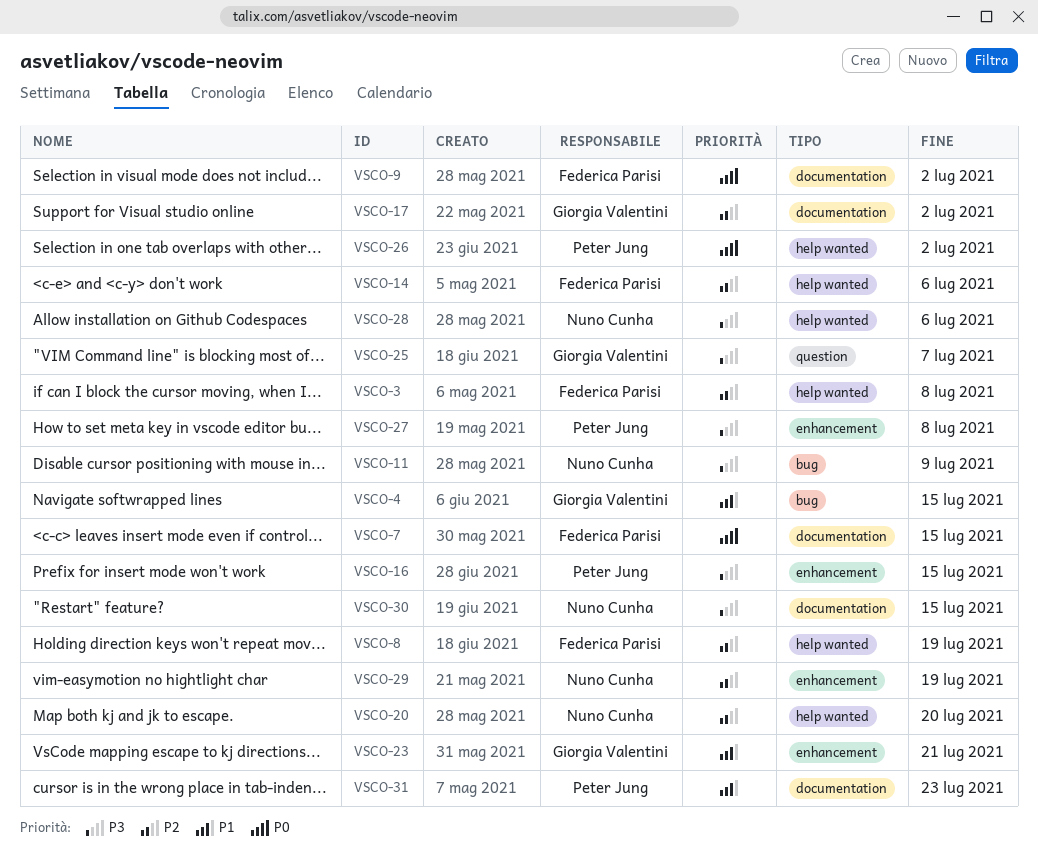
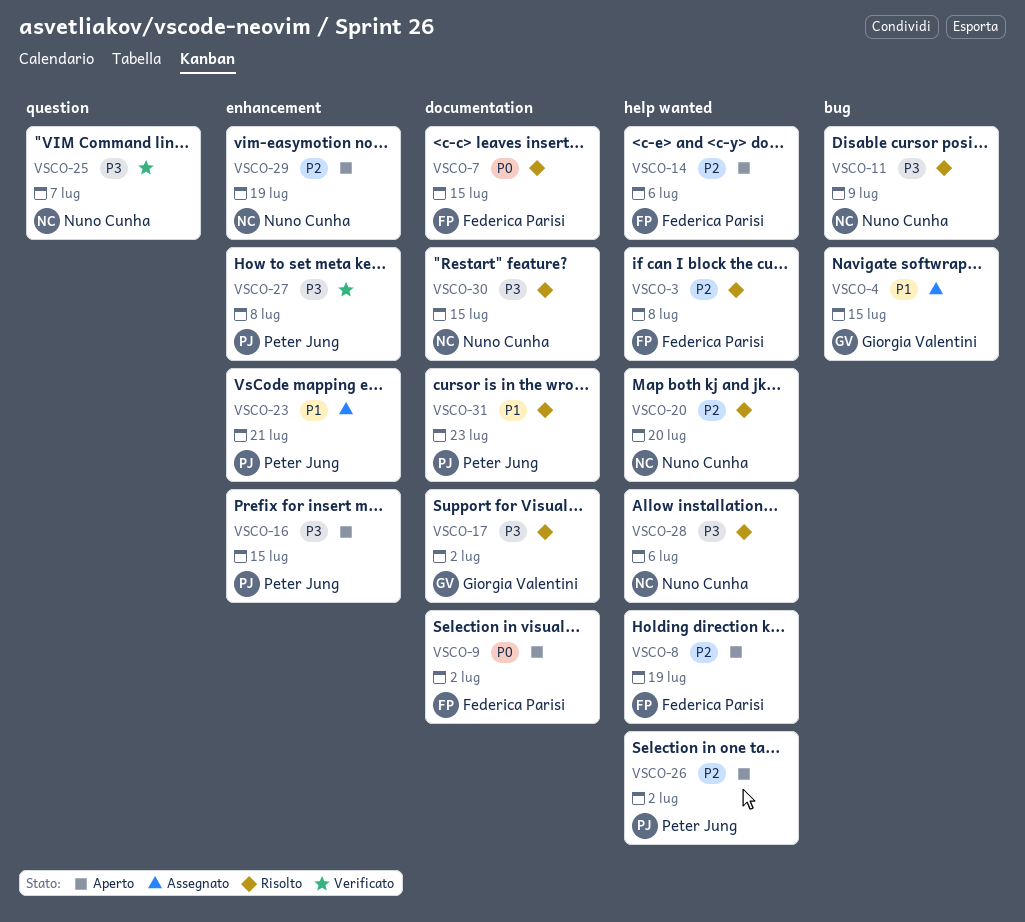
VSCO-17, priority: P2 -> P3
VSCO-23, owner: Giorgia Valentini -> Peter Jung
VSCO-25, owner: Giorgia Valentini -> Nuno Cunha
VSCO-26, priority: P0 -> P2

